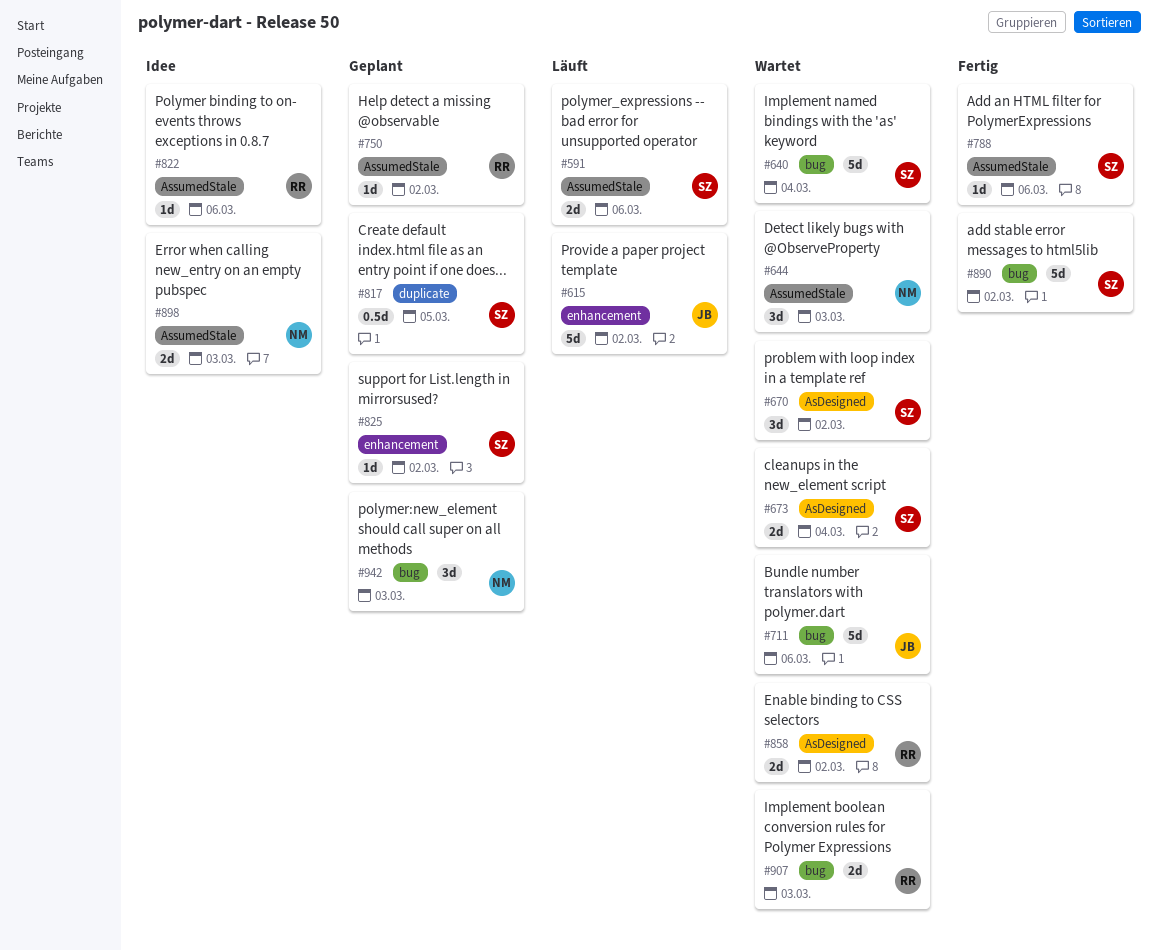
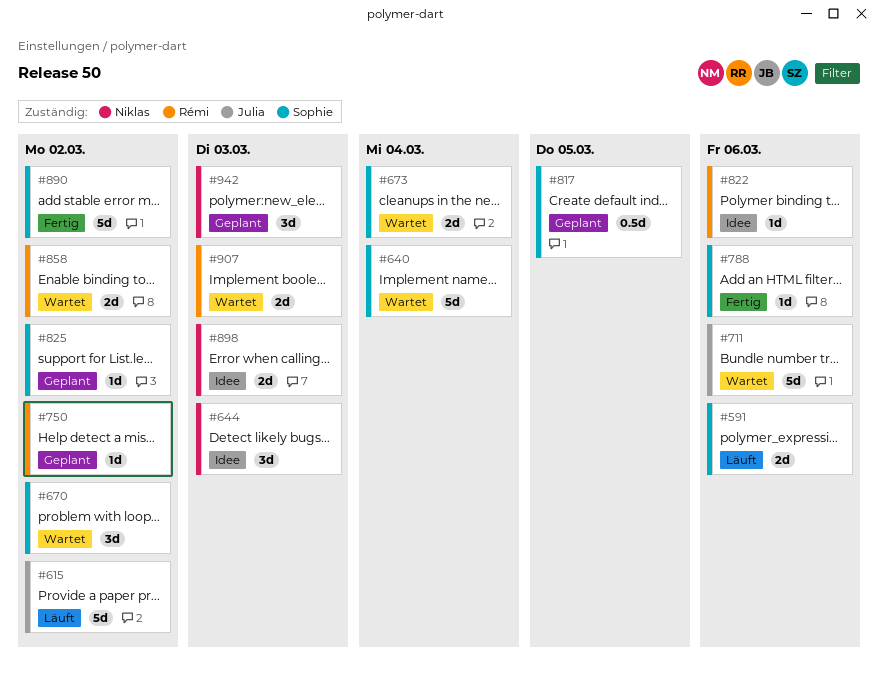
#644, status: Wartet -> Idee

